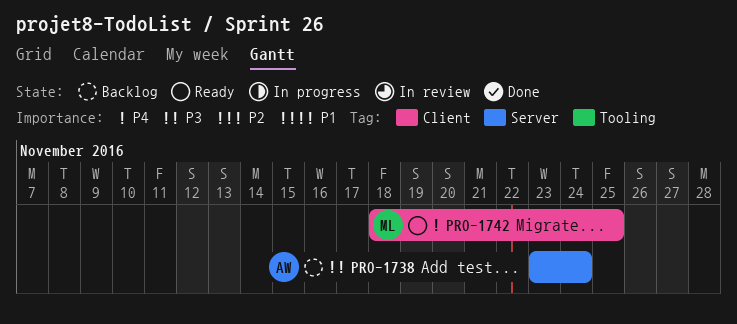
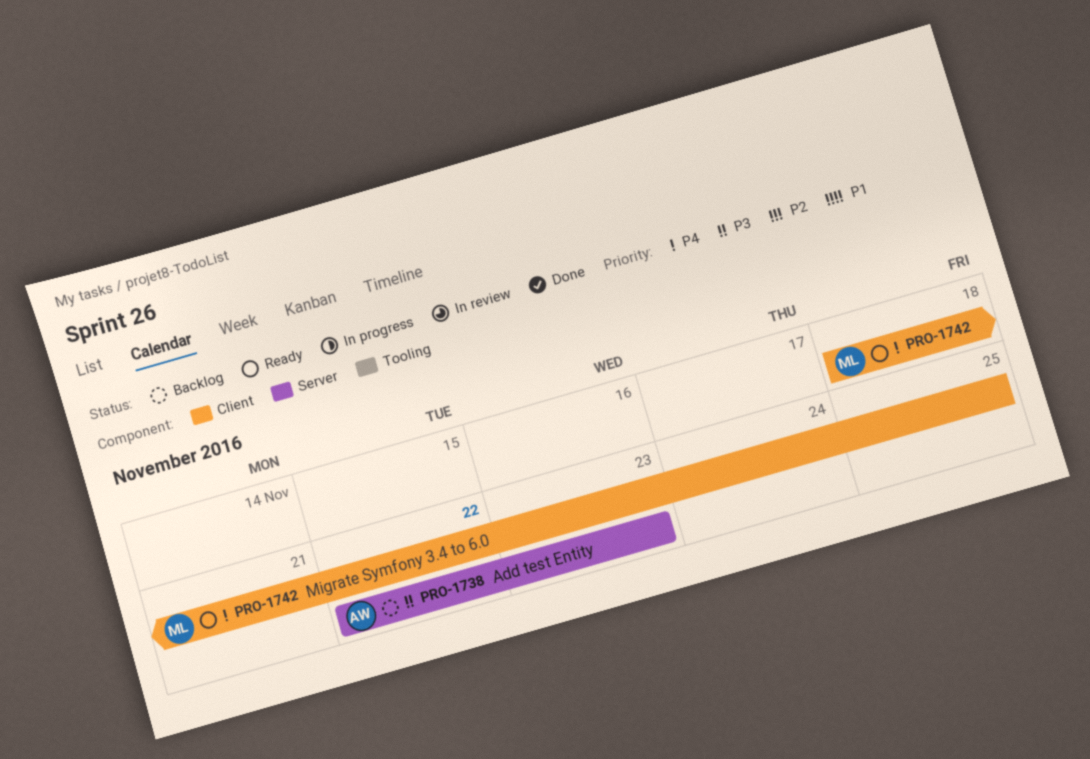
PRO-1738, start: Nov 23 -> Nov 22
PRO-1738, due: Nov 24 -> Nov 23

